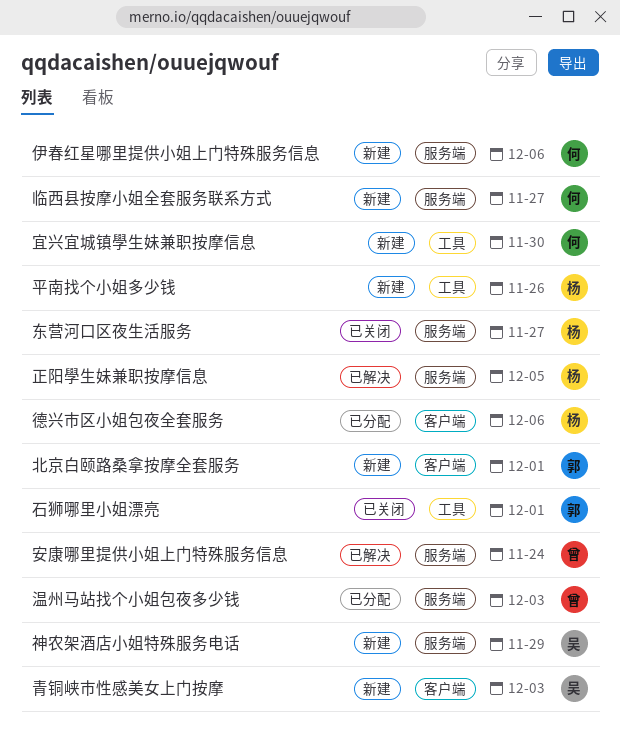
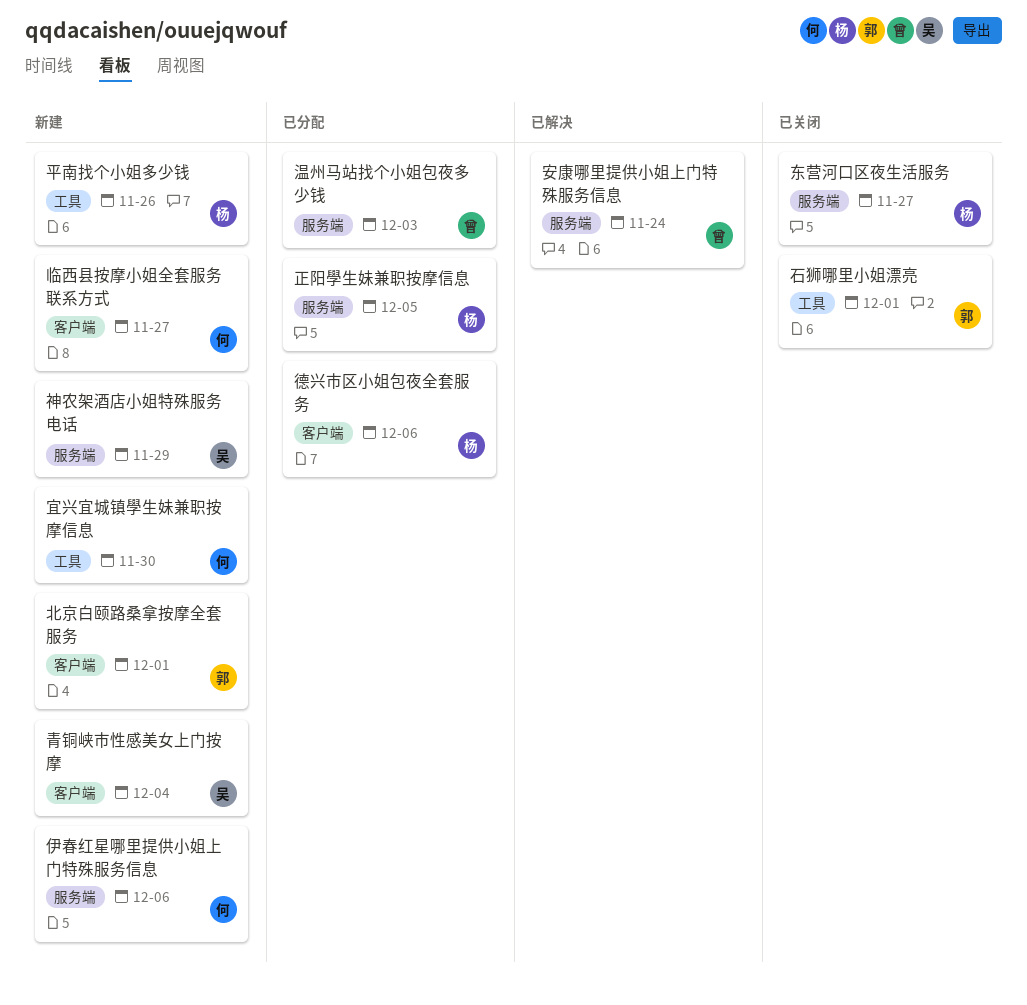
临西县按摩小姐全套服务联系方式, label: 服务端 -> 客户端
正阳學生妹兼职按摩信息, status: 已解决 -> 已分配
青铜峡市性感美女上门按摩, due: Dec 3 -> Dec 4

